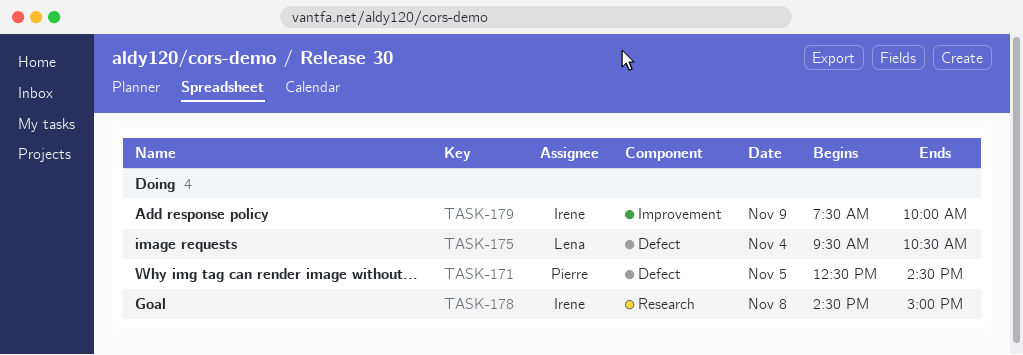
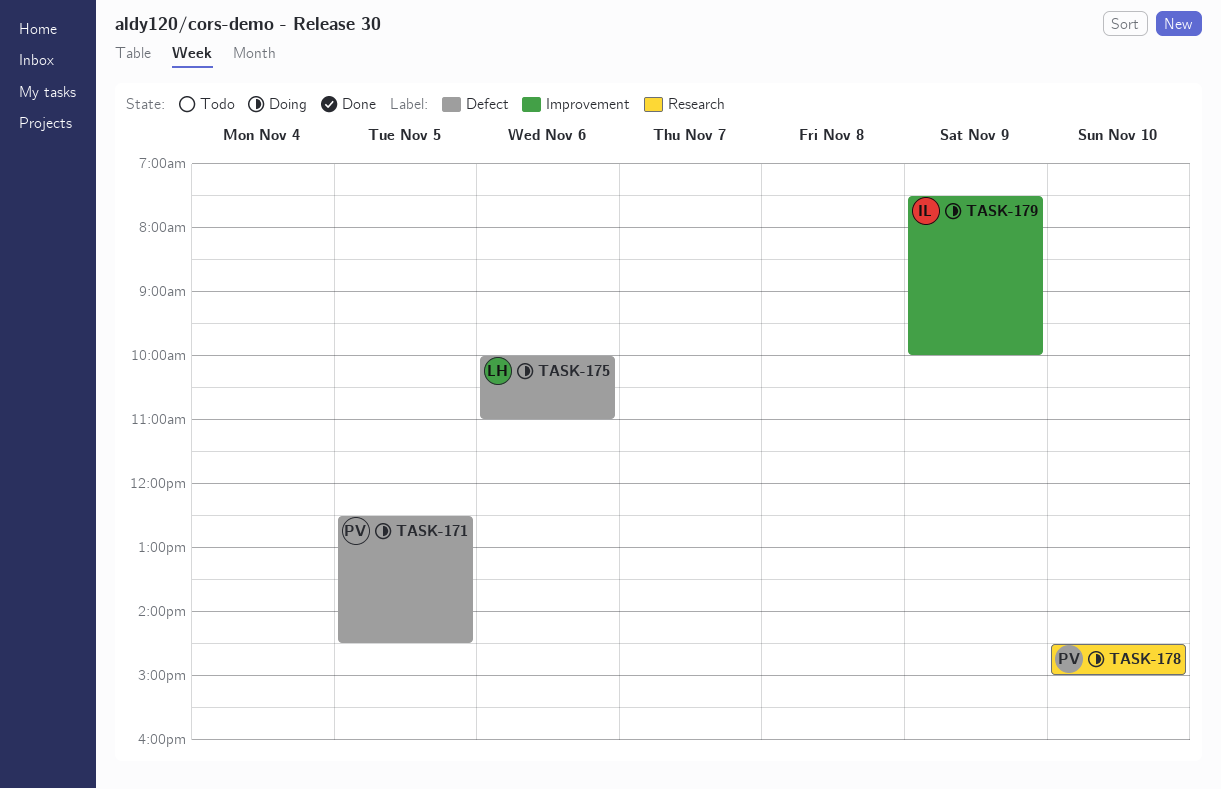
TASK-175, day: Nov 4 -> Nov 6
TASK-175, begins: 09:30 -> 10:00
TASK-175, ends: 10:30 -> 11:00
TASK-178, owner: Irene -> Pierre
TASK-178, day: Nov 8 -> Nov 10

